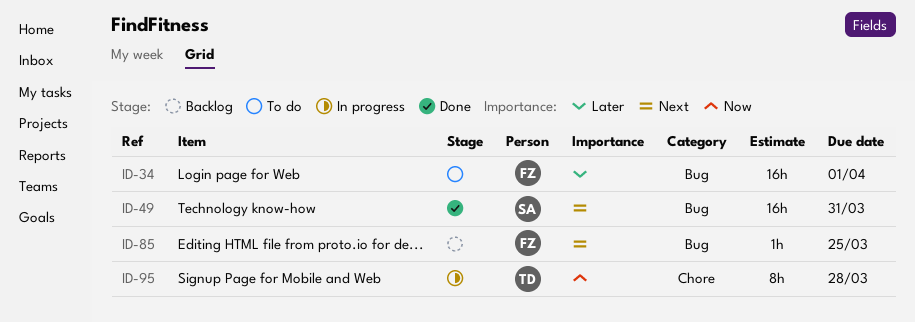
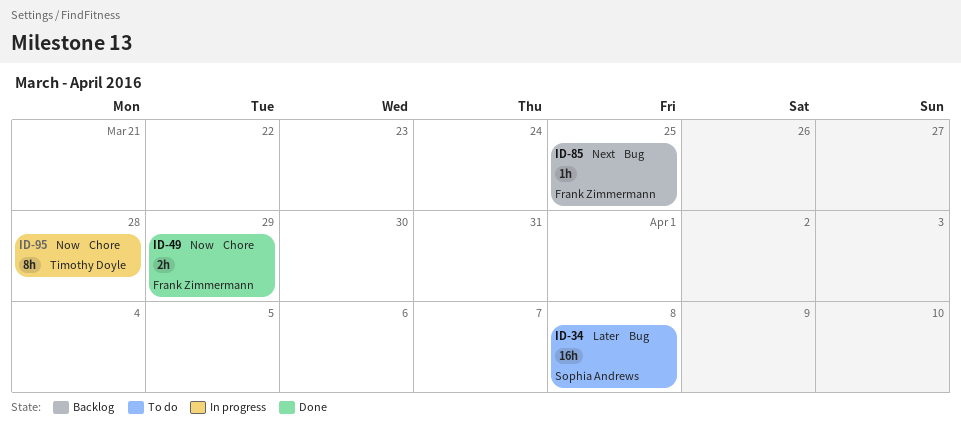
ID-34, owner: Frank Zimmermann -> Sophia Andrews
ID-34, due: Apr 1 -> Apr 8
ID-49, owner: Sophia Andrews -> Frank Zimmermann
ID-49, priority: Next -> Now
ID-49, label: Bug -> Chore
ID-49, estimate: 16h -> 2h
ID-49, due: Mar 31 -> Mar 29

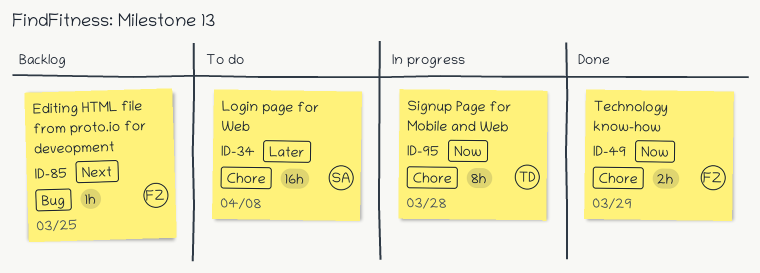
ID-34, label: Bug -> Chore

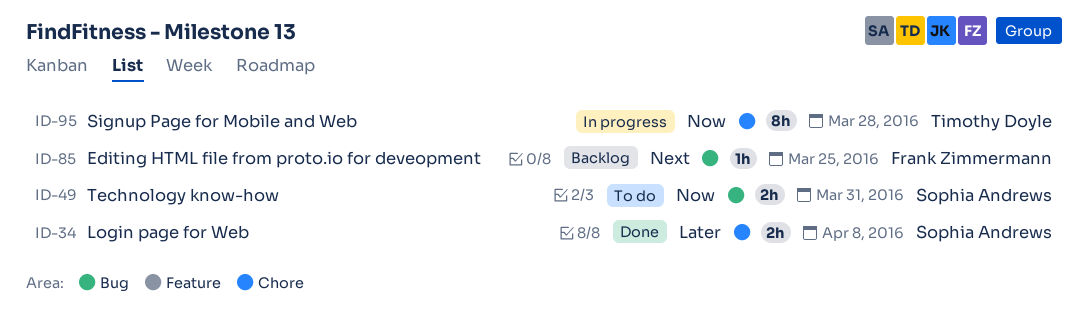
ID-34, status: To do -> Done
ID-34, estimate: 16h -> 2h
ID-49, status: Done -> To do
ID-49, owner: Frank Zimmermann -> Sophia Andrews
ID-49, label: Chore -> Bug
ID-49, due: Mar 29 -> Mar 31

